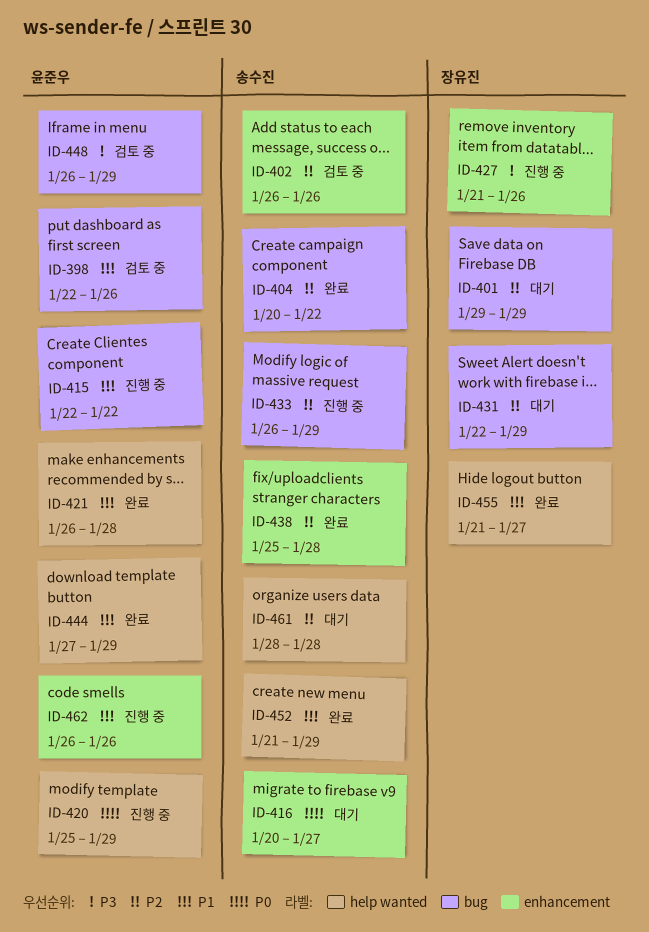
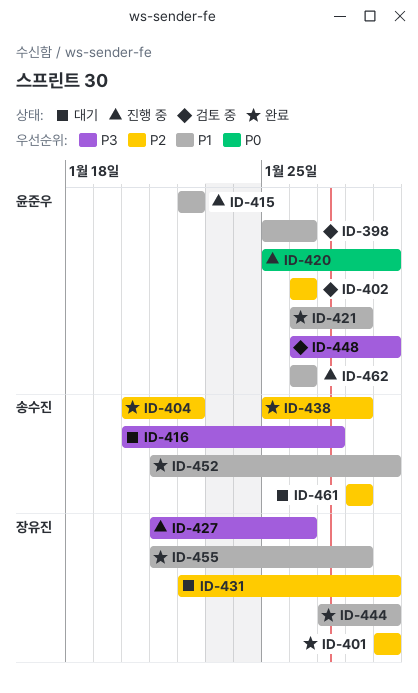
ID-398, start: Jan 22 -> Jan 25
ID-401, status: 대기 -> 완료
ID-402, owner: 송수진 -> 윤준우
ID-416, priority: P0 -> P3
ID-433: present -> none
ID-444, owner: 윤준우 -> 장유진
ID-455, due: Jan 27 -> Jan 28

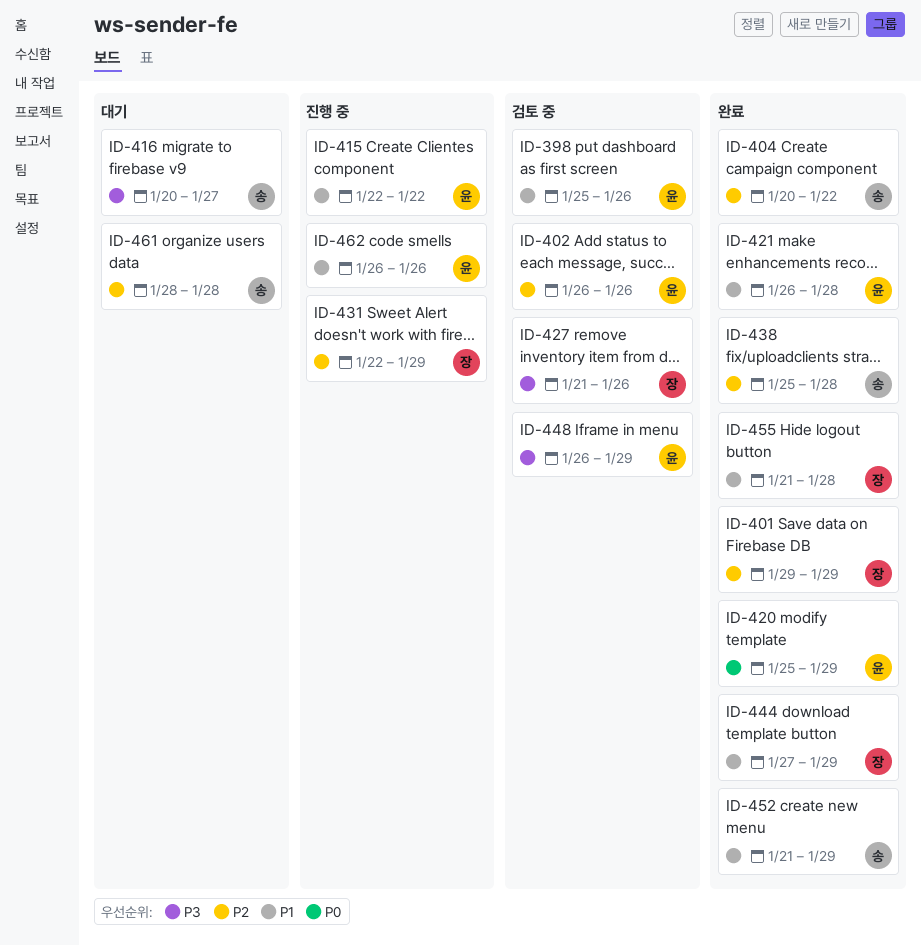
ID-420, status: 진행 중 -> 완료
ID-427, status: 진행 중 -> 검토 중
ID-431, status: 대기 -> 진행 중

